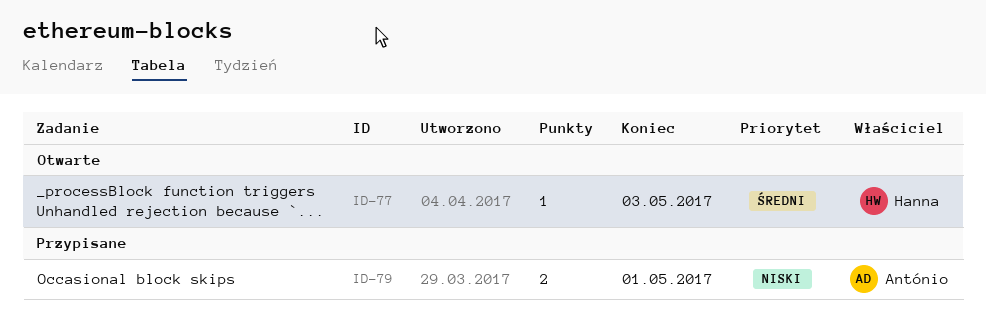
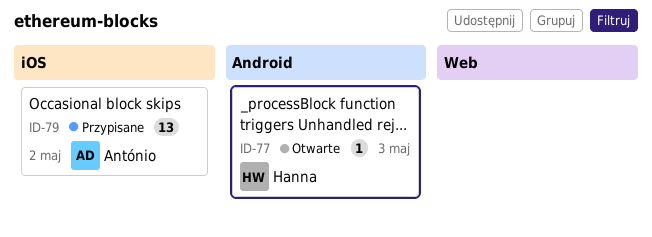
ID-79, estimate: 2 -> 13
ID-79, due: May 1 -> May 2

